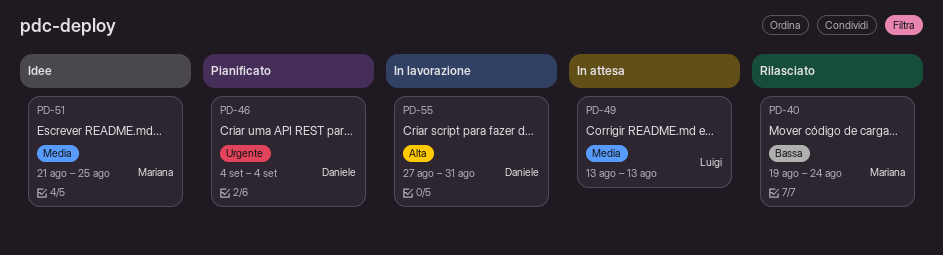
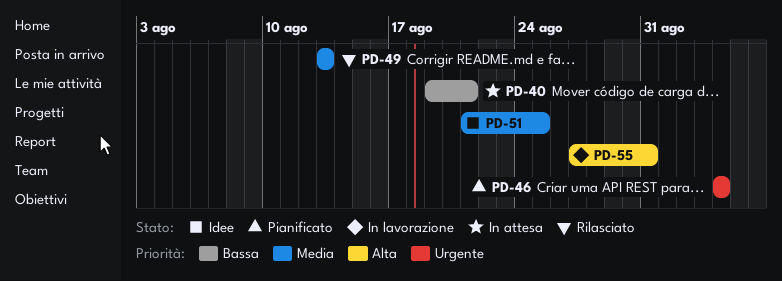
PD-40, status: Rilasciato -> In attesa
PD-40, due: Aug 24 -> Aug 21
PD-49, status: In attesa -> Rilasciato

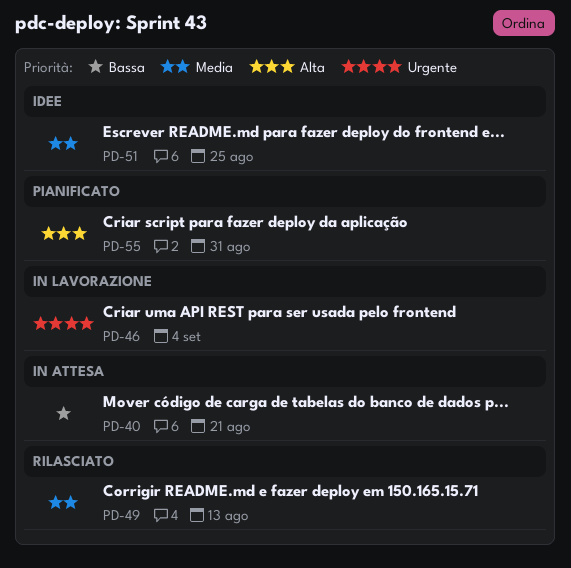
PD-46, status: Pianificato -> In lavorazione
PD-55, status: In lavorazione -> Pianificato

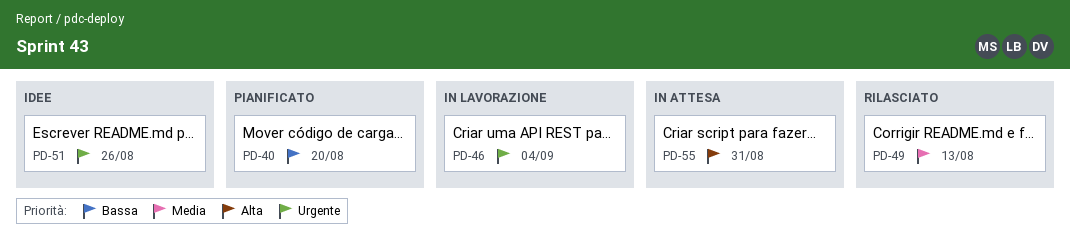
PD-40, status: In attesa -> Pianificato
PD-40, due: Aug 21 -> Aug 20
PD-51, priority: Media -> Urgente
PD-51, due: Aug 25 -> Aug 26
PD-55, status: Pianificato -> In attesa

